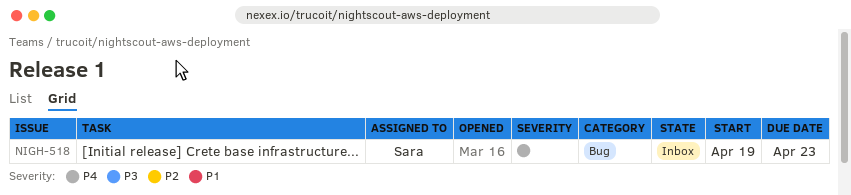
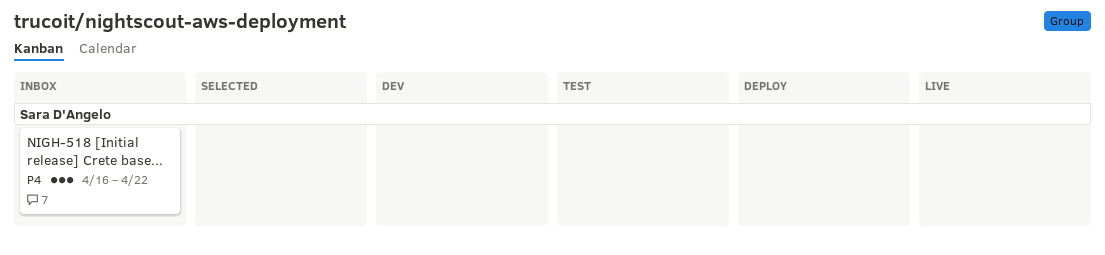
NIGH-518, start: Apr 19 -> Apr 16
NIGH-518, due: Apr 23 -> Apr 22

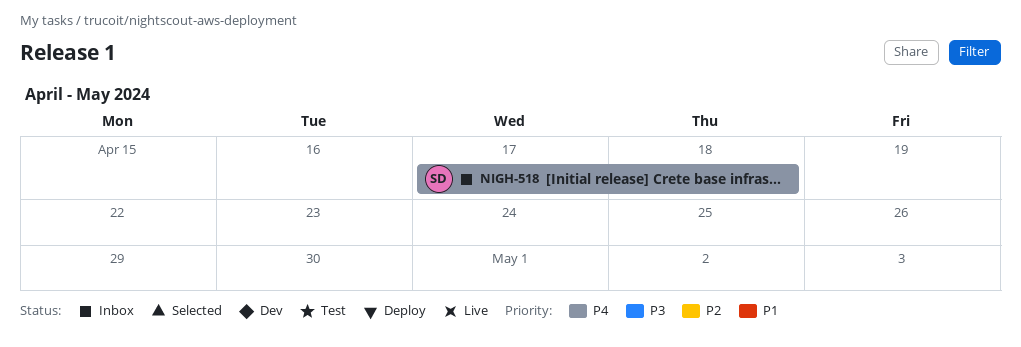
NIGH-518, start: Apr 16 -> Apr 17
NIGH-518, due: Apr 22 -> Apr 18

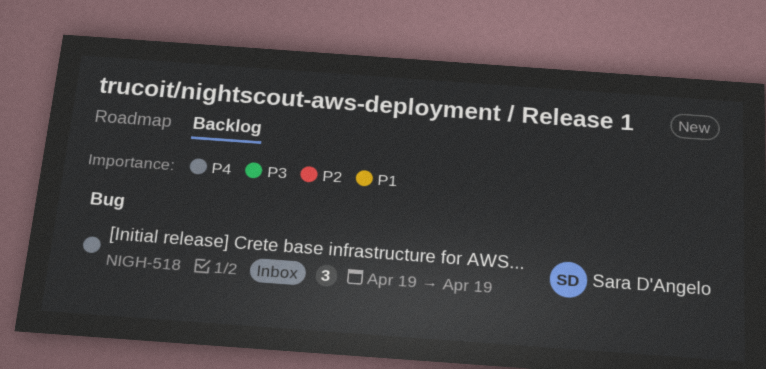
NIGH-518, start: Apr 17 -> Apr 19
NIGH-518, due: Apr 18 -> Apr 19

